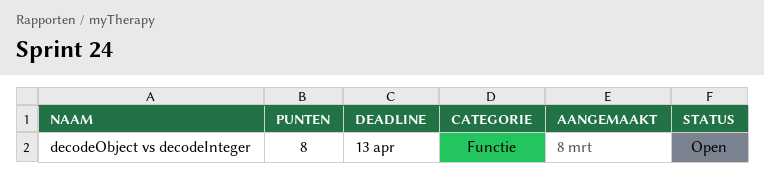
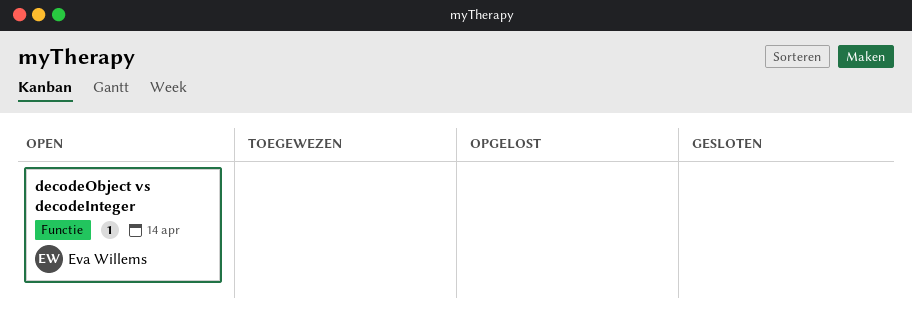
decodeObject vs decodeInteger, estimate: 8 -> 1
decodeObject vs decodeInteger, due: Apr 13 -> Apr 14

